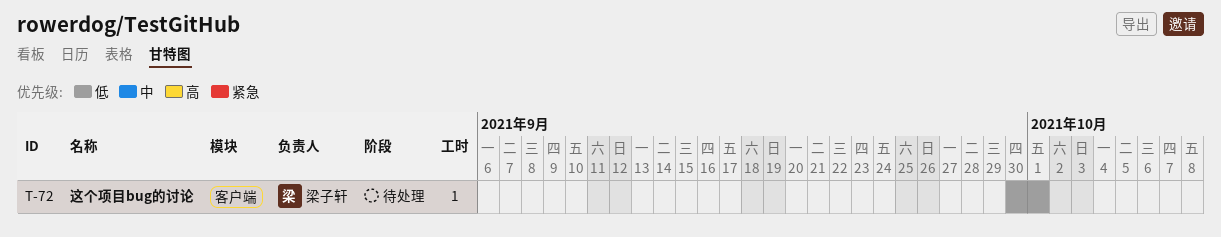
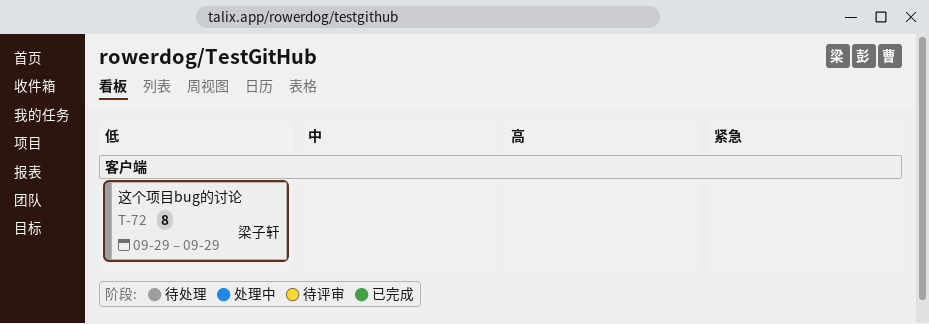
T-72, estimate: 1 -> 8
T-72, start: Sep 30 -> Sep 29
T-72, due: Oct 1 -> Sep 29

